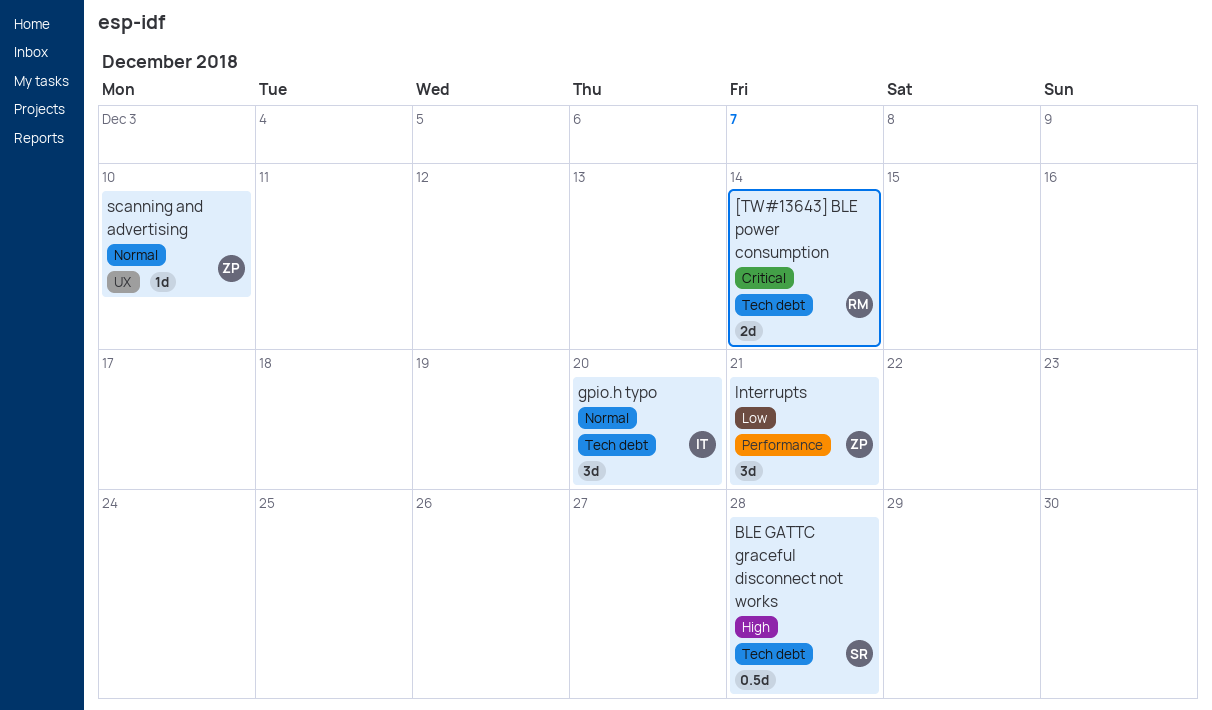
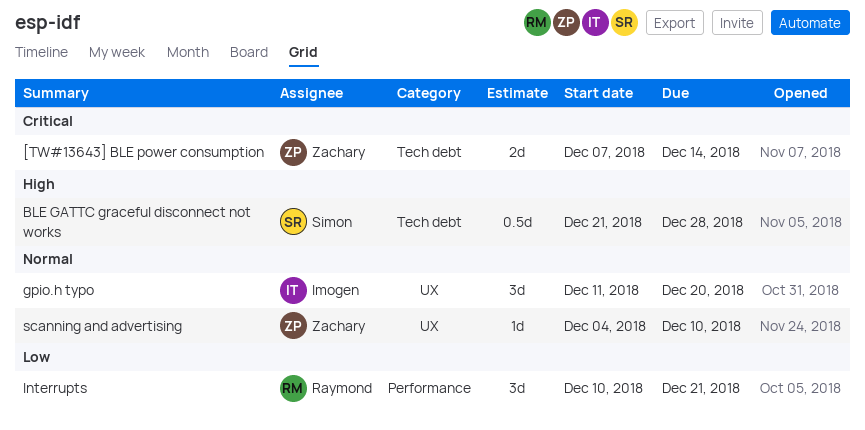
[TW#13643] BLE power consumption, owner: Raymond -> Zachary
gpio.h typo, label: Tech debt -> UX
Interrupts, owner: Zachary -> Raymond

